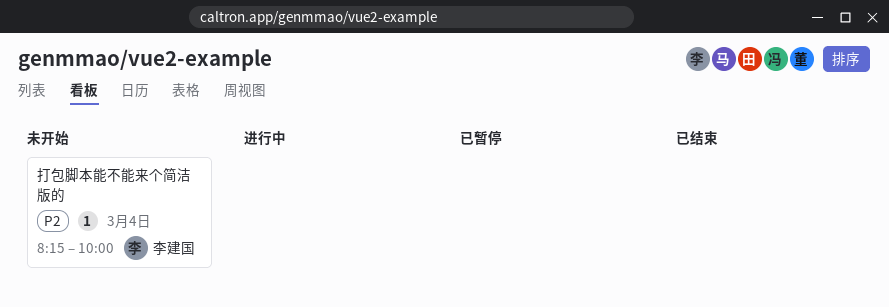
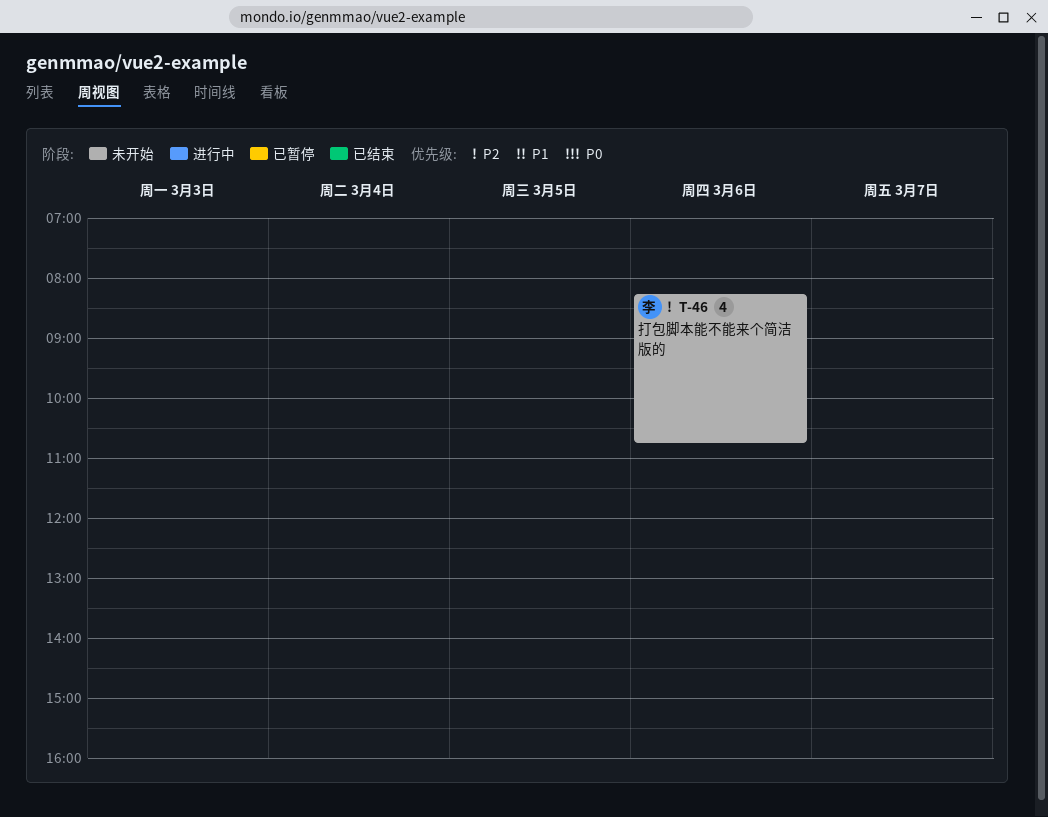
打包脚本能不能来个简洁版的, estimate: 1 -> 4
打包脚本能不能来个简洁版的, day: Mar 4 -> Mar 6
打包脚本能不能来个简洁版的, ends: 10:00 -> 10:45

